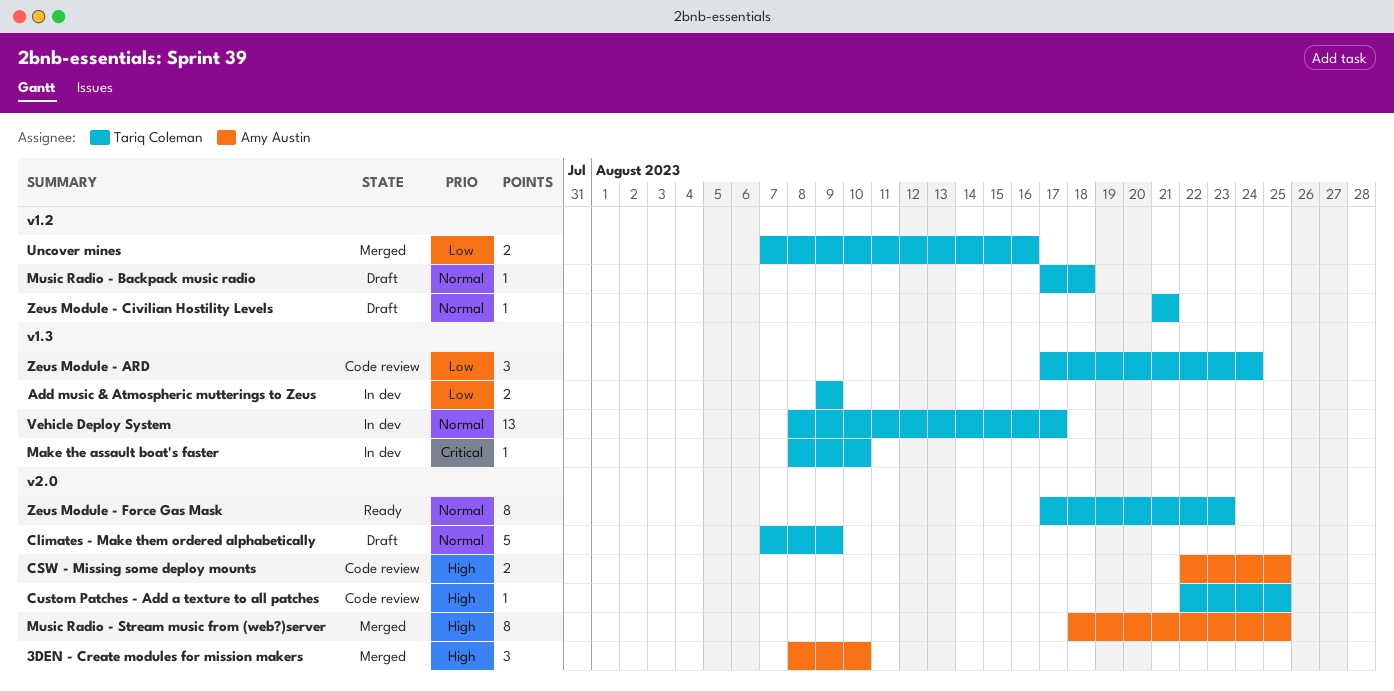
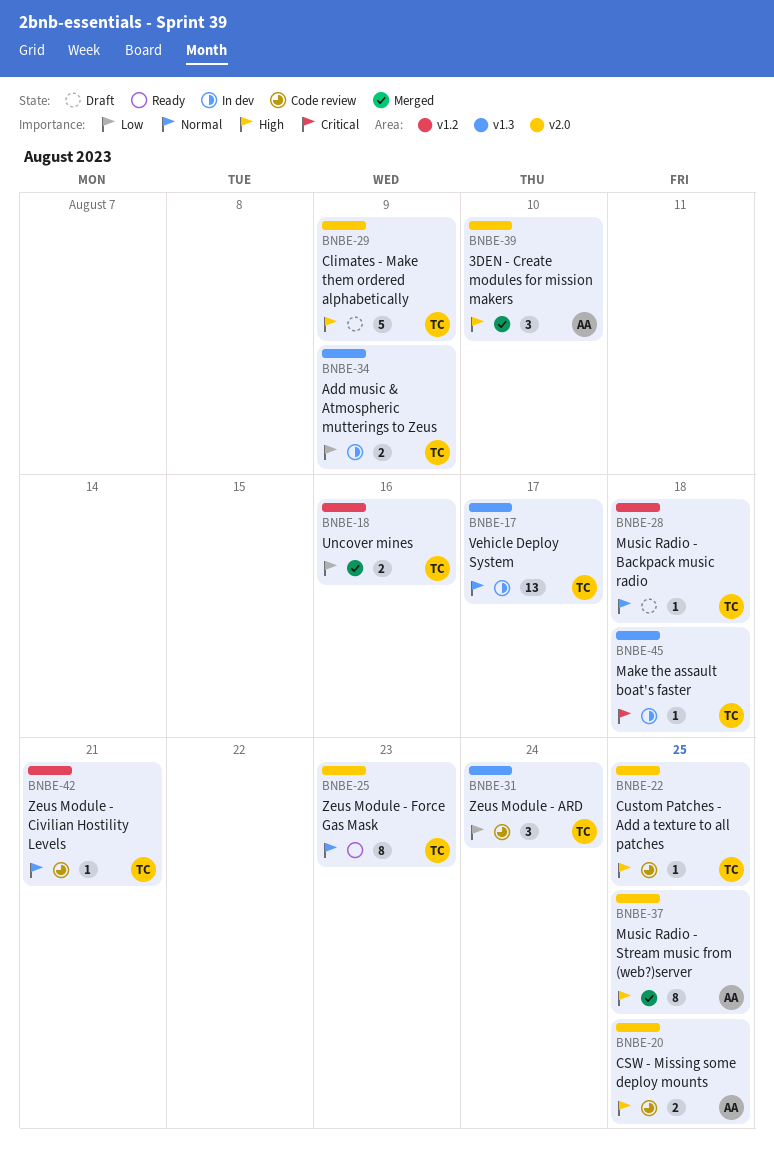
Climates - Make them ordered alphabetically, priority: Normal -> High
Make the assault boat's faster, due: Aug 10 -> Aug 18
Zeus Module - Civilian Hostility Levels, status: Draft -> Code review

